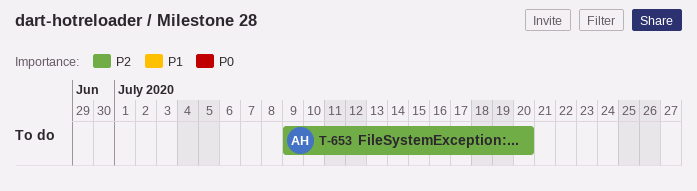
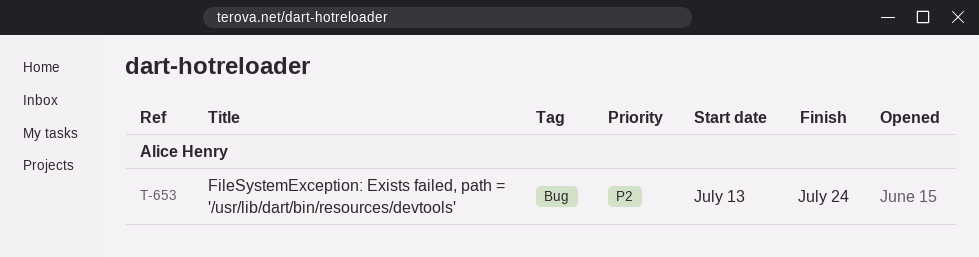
T-653, start: Jul 9 -> Jul 13
T-653, due: Jul 20 -> Jul 24

